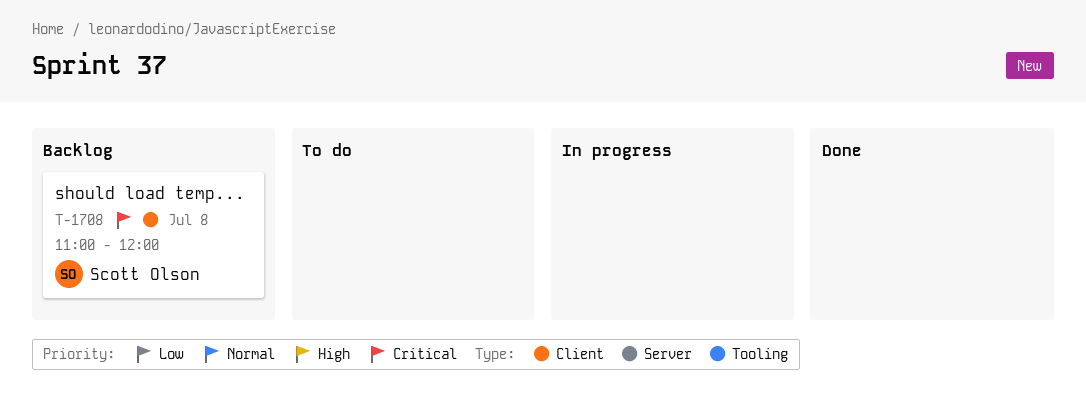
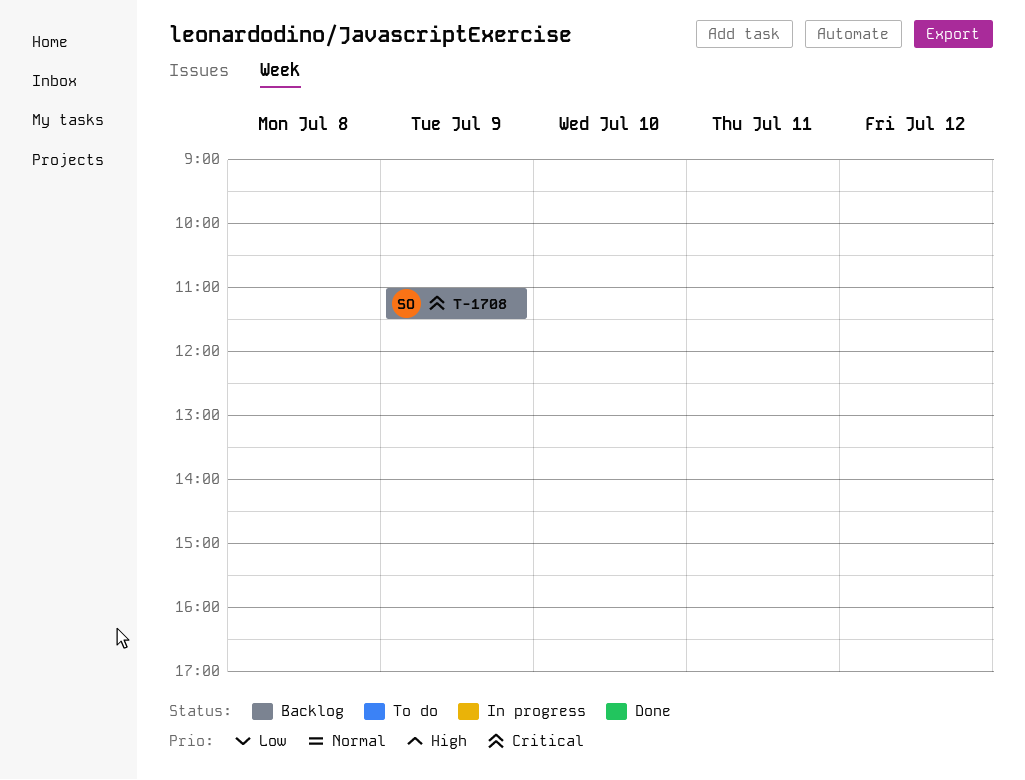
T-1708, day: Jul 8 -> Jul 9
T-1708, ends: 12:00 -> 11:30

